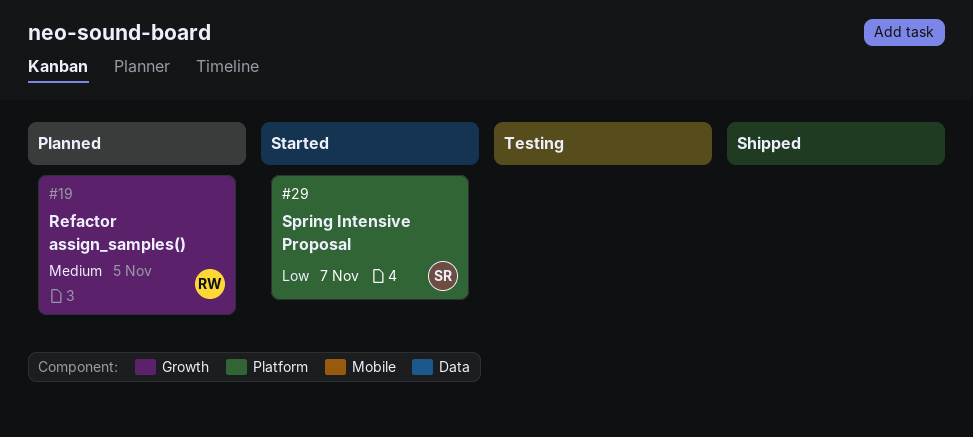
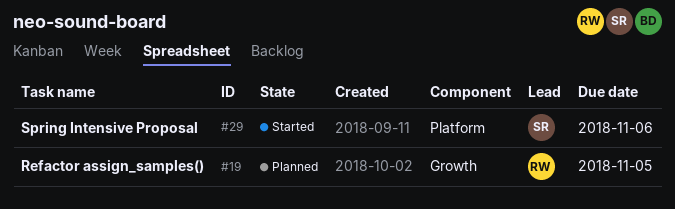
#29, due: Nov 7 -> Nov 6

